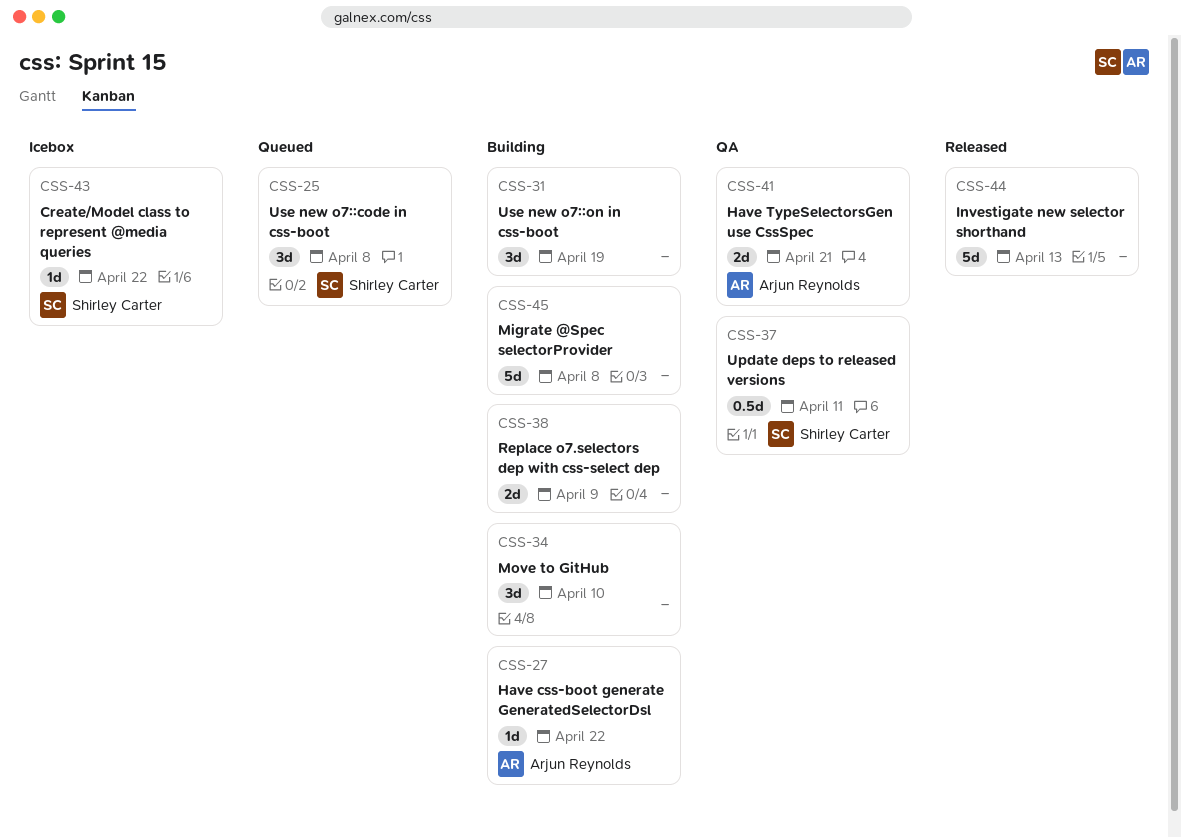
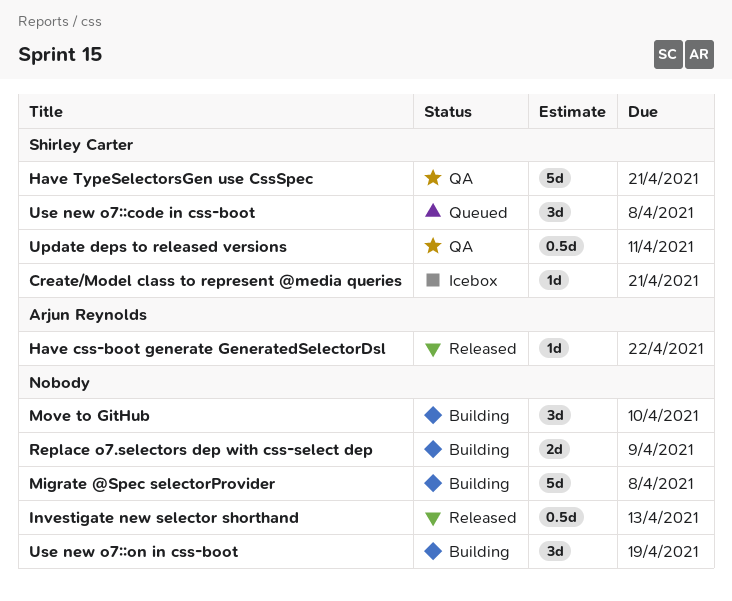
Create/Model class to represent @media queries, due: Apr 22 -> Apr 21
Have css-boot generate GeneratedSelectorDsl, status: Building -> Released
Have TypeSelectorsGen use CssSpec, owner: Arjun Reynolds -> Shirley Carter
Have TypeSelectorsGen use CssSpec, estimate: 2d -> 5d
Investigate new selector shorthand, estimate: 5d -> 0.5d

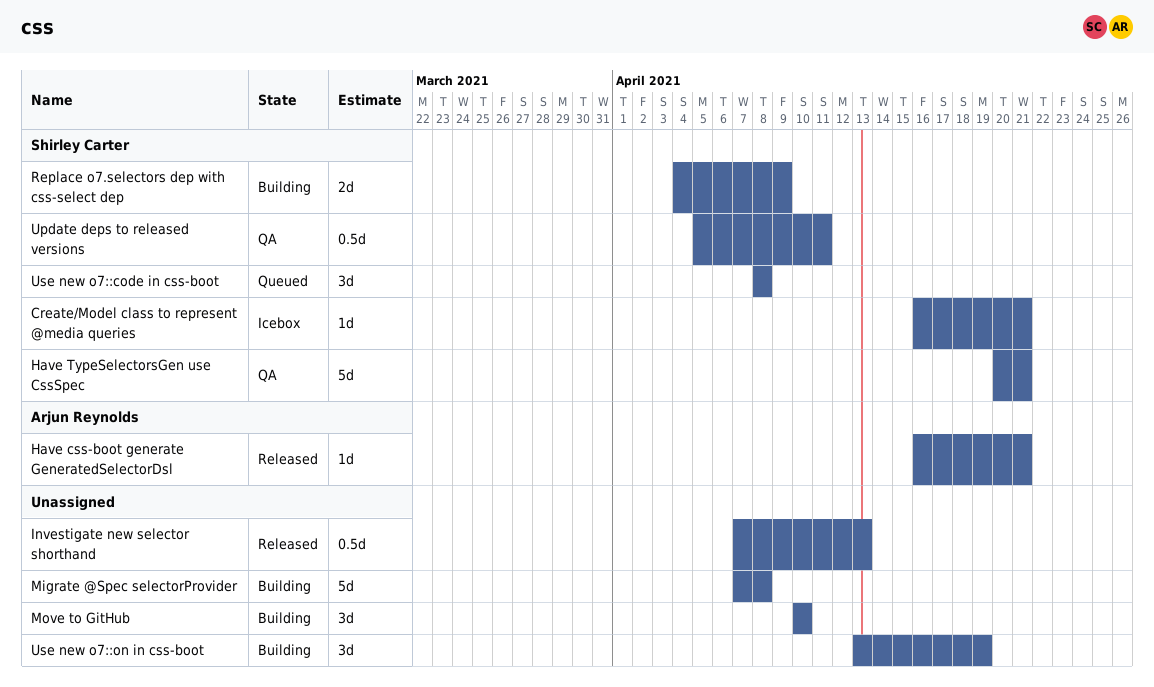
Have css-boot generate GeneratedSelectorDsl, due: Apr 22 -> Apr 21
Replace o7.selectors dep with css-select dep, owner: none -> Shirley Carter

